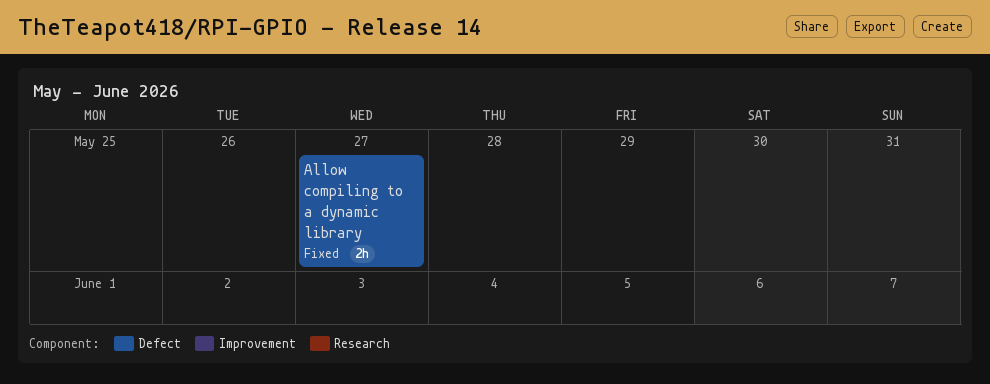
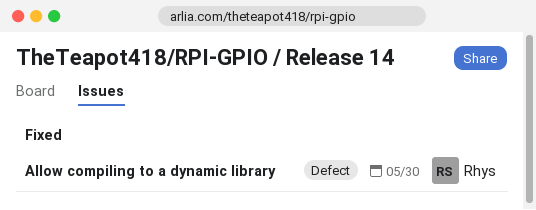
Allow compiling to a dynamic library, due: May 27 -> May 30

